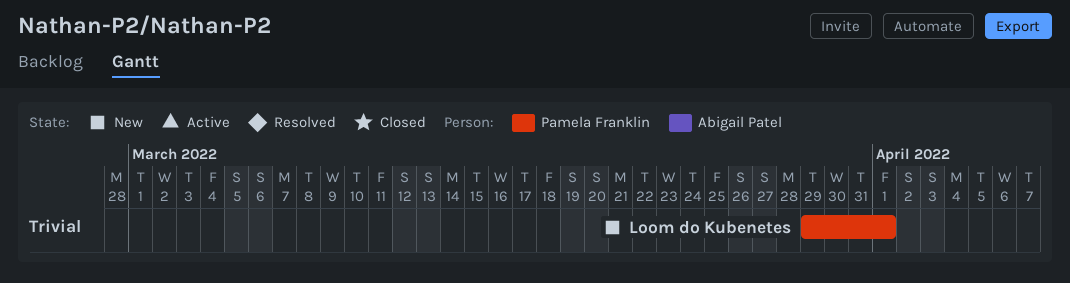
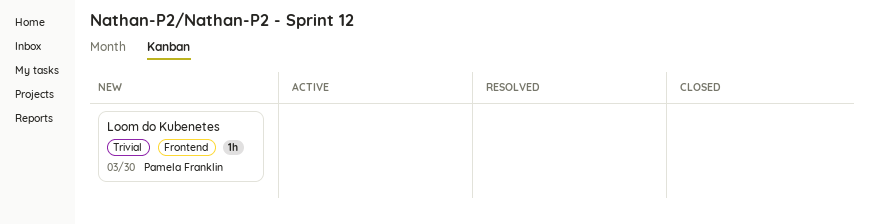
Loom do Kubenetes, due: Apr 1 -> Mar 30

